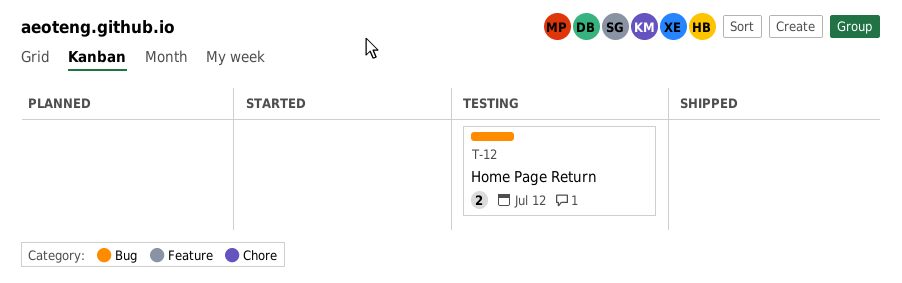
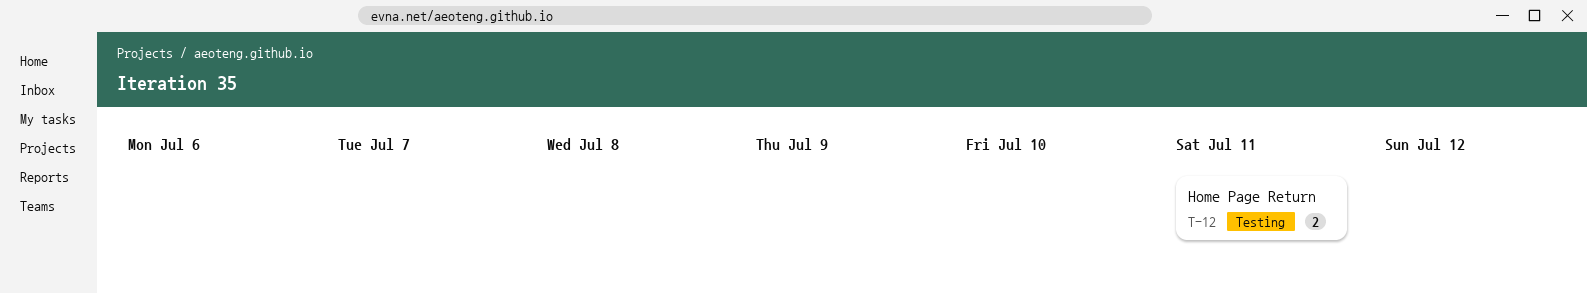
T-12, due: Jul 12 -> Jul 11

